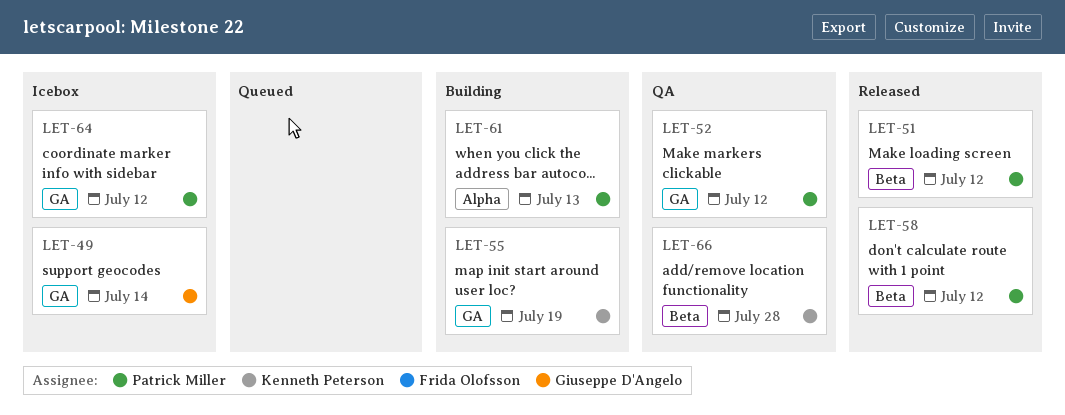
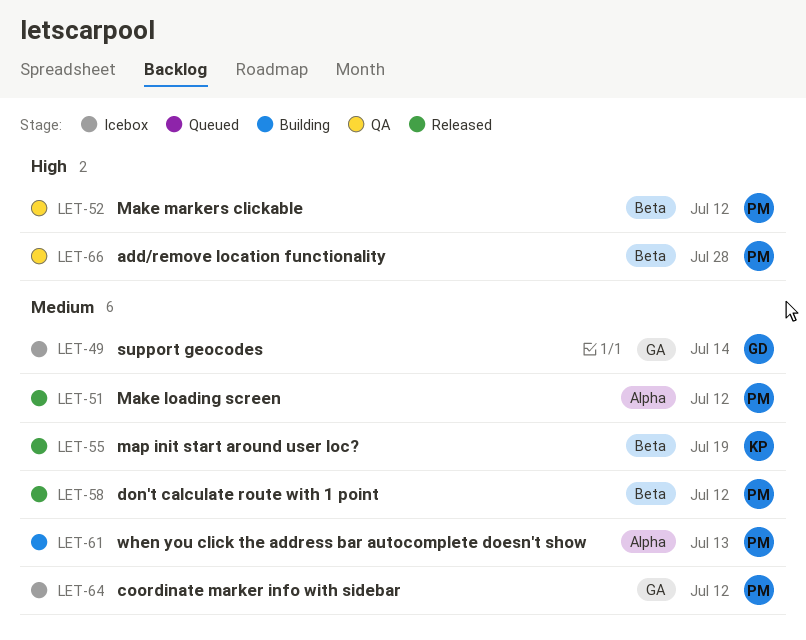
LET-51, label: Beta -> Alpha
LET-52, label: GA -> Beta
LET-55, status: Building -> Released
LET-55, label: GA -> Beta
LET-66, owner: Kenneth Peterson -> Patrick Miller

